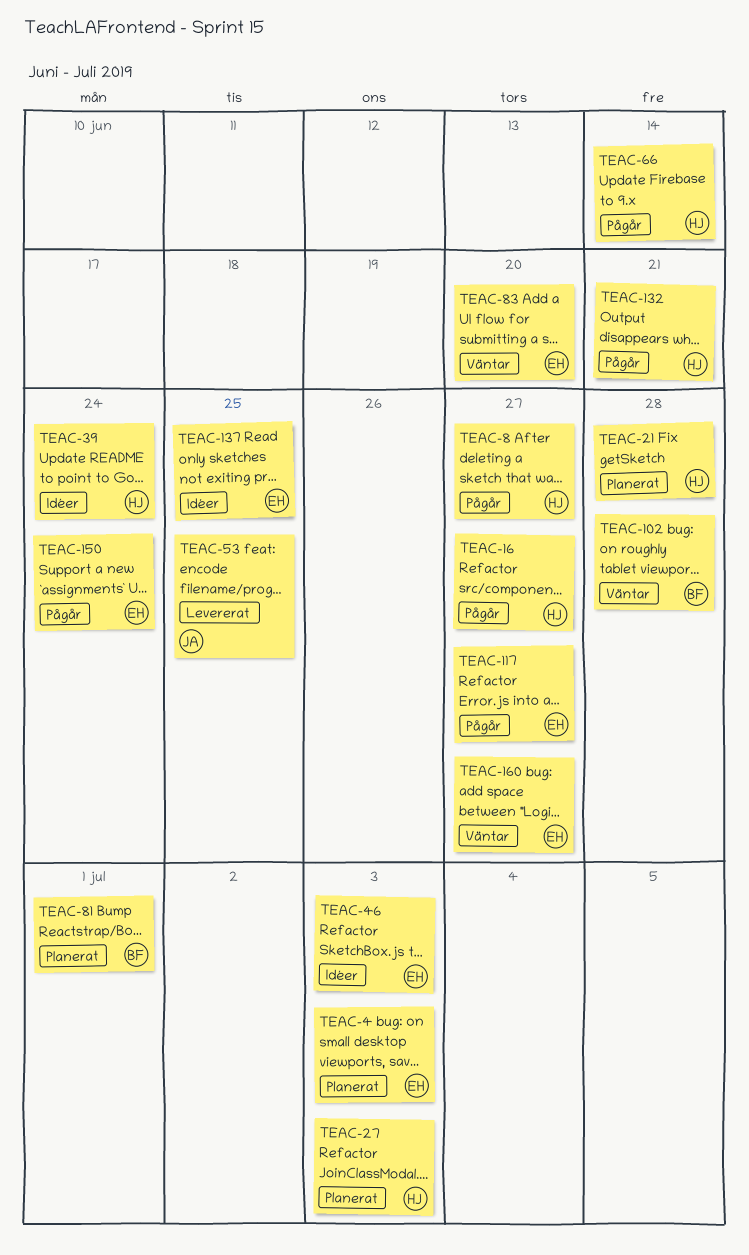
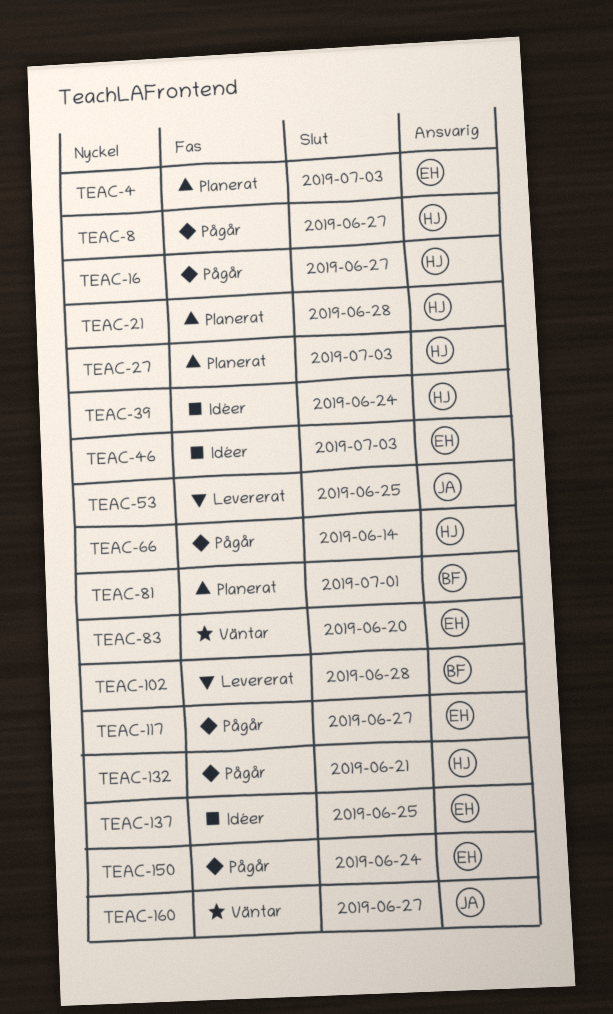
TEAC-102, status: Väntar -> Levererat
TEAC-160, owner: EH -> JA

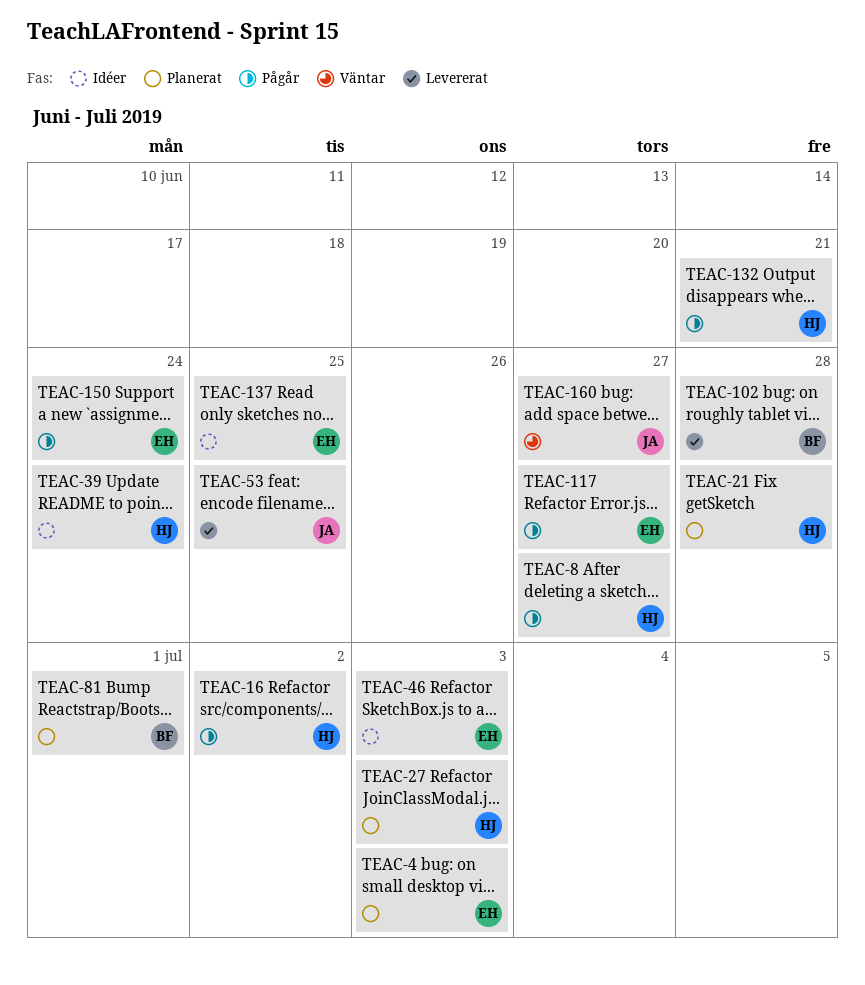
TEAC-16, due: Jun 27 -> Jul 2
TEAC-66: present -> none
TEAC-83: present -> none

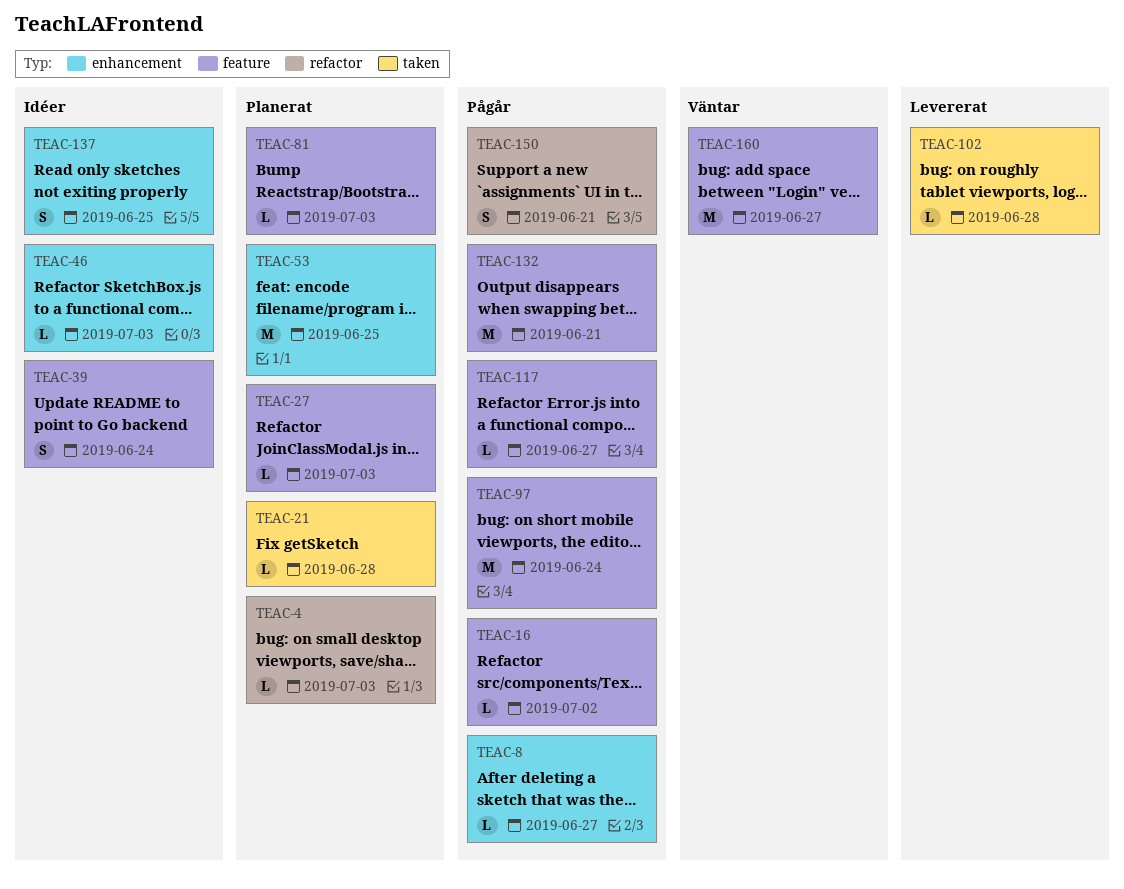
TEAC-53, status: Levererat -> Planerat
TEAC-81, due: Jul 1 -> Jul 3
TEAC-97: none -> present
TEAC-150, due: Jun 24 -> Jun 21

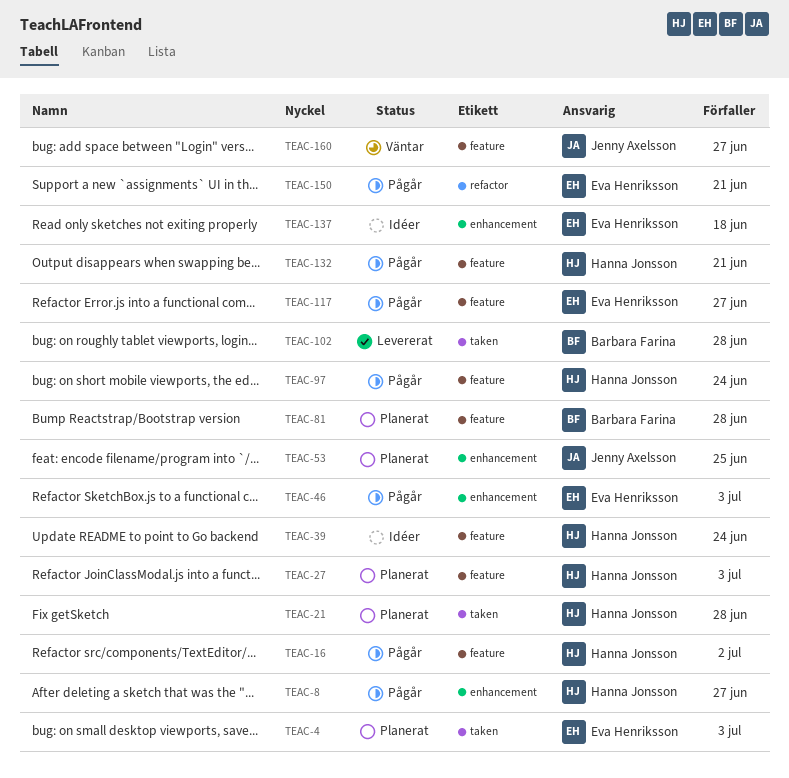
TEAC-4, label: refactor -> taken
TEAC-46, status: Idéer -> Pågår
TEAC-81, due: Jul 3 -> Jun 28
TEAC-137, due: Jun 25 -> Jun 18

